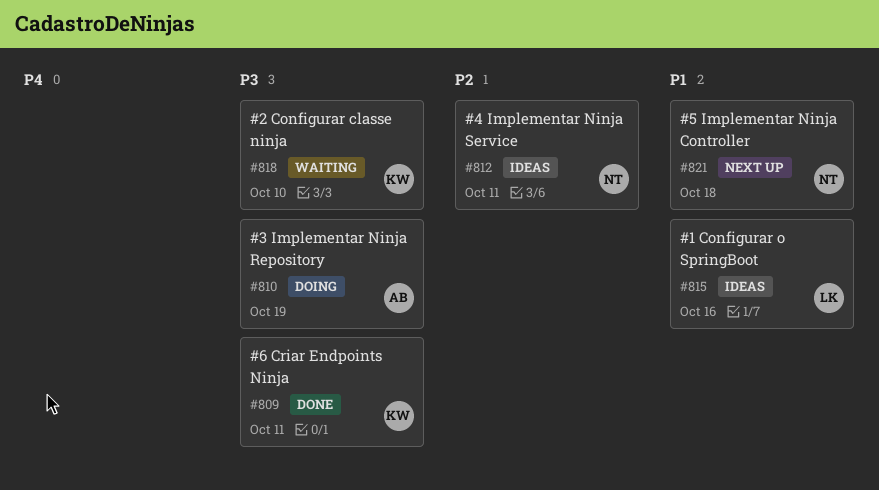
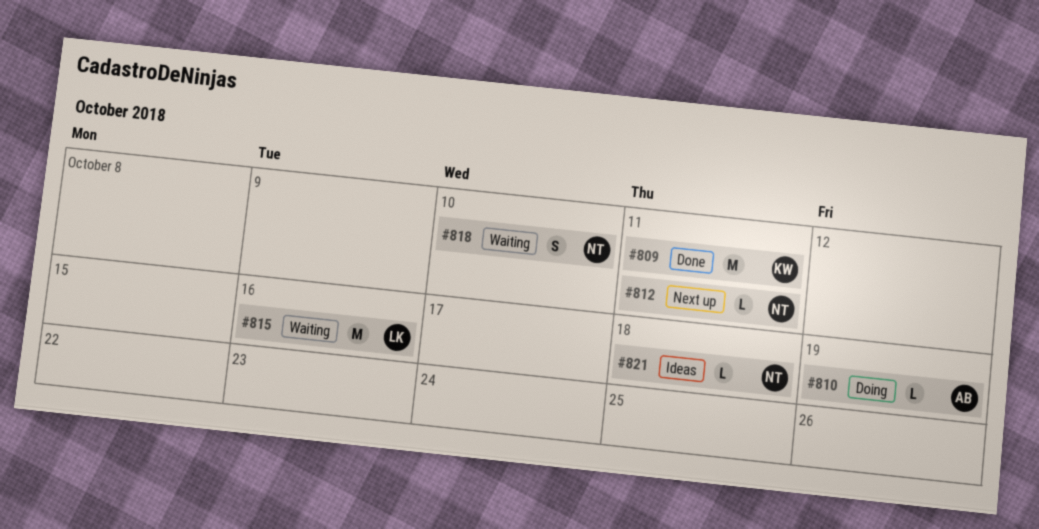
#812, status: Ideas -> Next up
#815, status: Ideas -> Waiting
#818, owner: KW -> NT
#821, status: Next up -> Ideas

